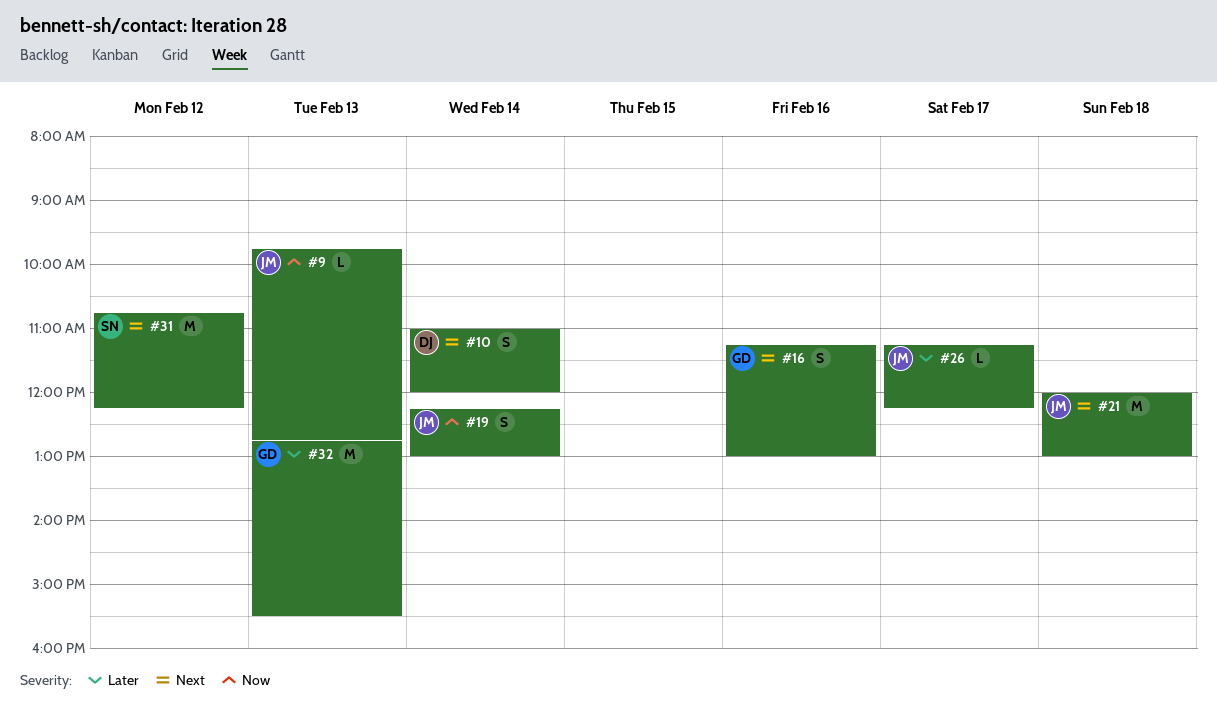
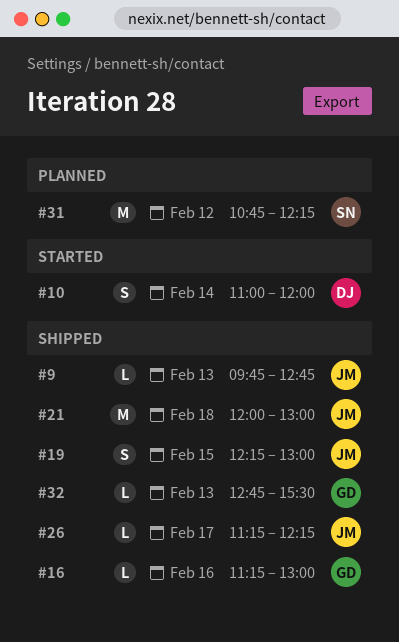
#16, estimate: S -> L
#19, day: Feb 14 -> Feb 15
#32, estimate: M -> L

